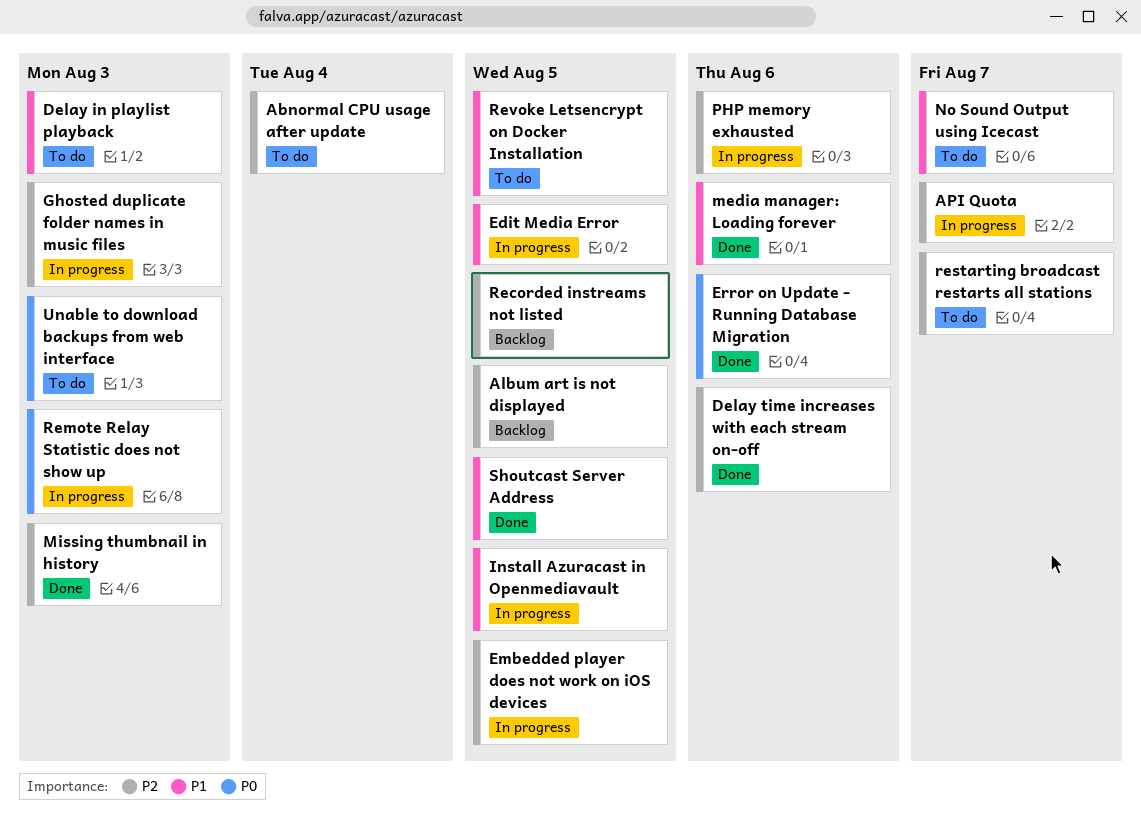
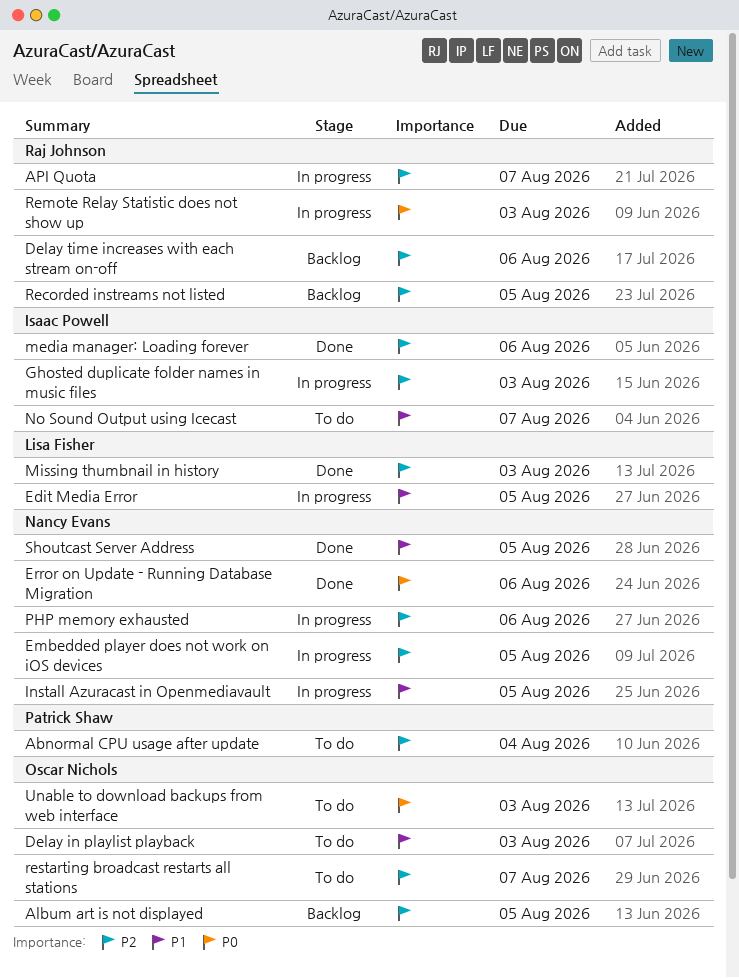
Delay time increases with each stream on-off, status: Done -> Backlog
media manager: Loading forever, priority: P1 -> P2
Revoke Letsencrypt on Docker Installation: present -> none

